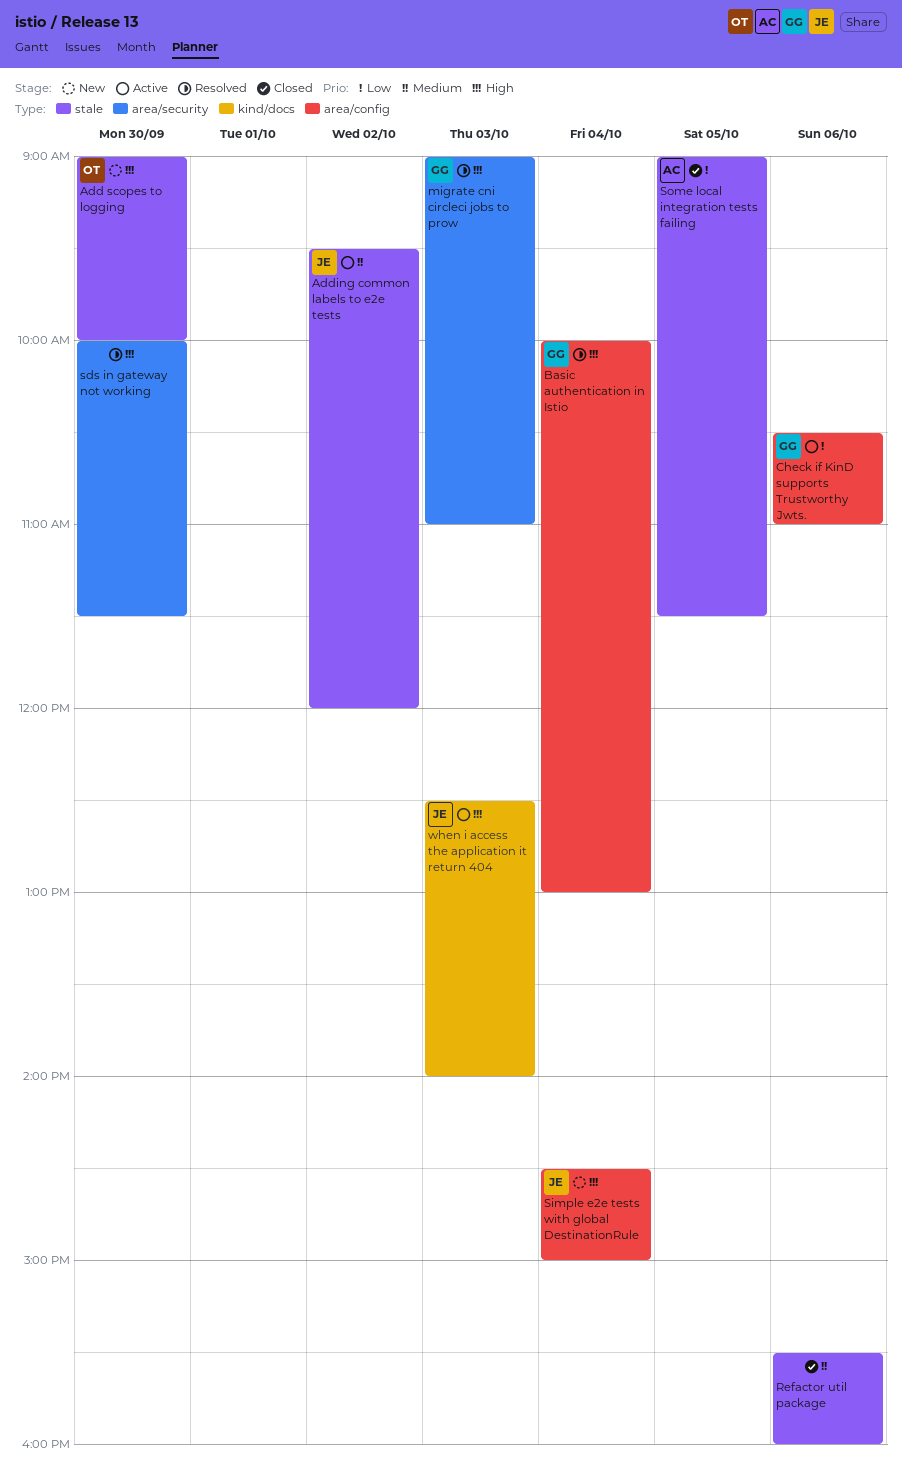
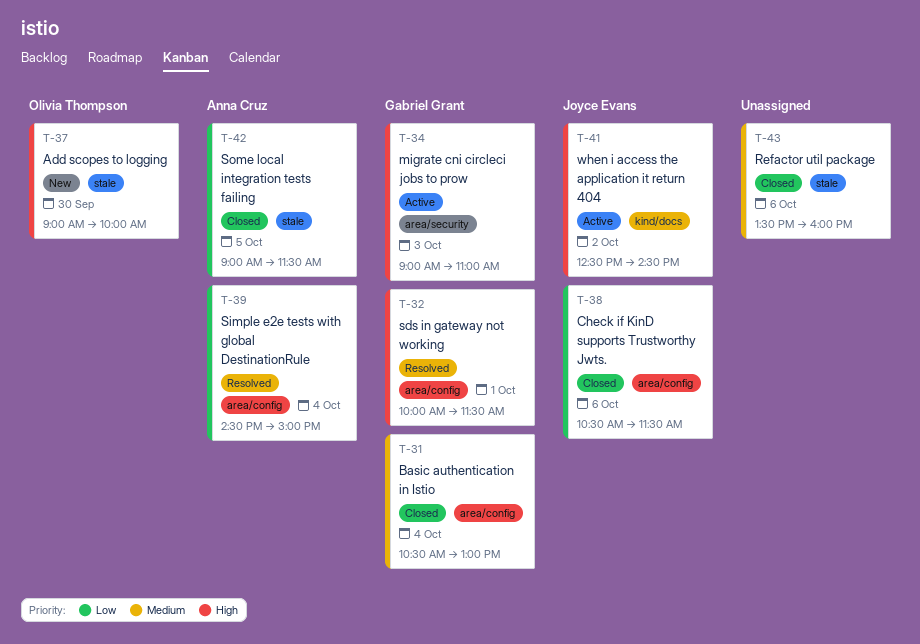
Adding common labels to e2e tests: present -> none
Basic authentication in Istio, status: Resolved -> Closed
Basic authentication in Istio, priority: High -> Medium
Basic authentication in Istio, begins: 10:00 -> 10:30
Check if KinD supports Trustworthy Jwts., status: Active -> Closed
Check if KinD supports Trustworthy Jwts., owner: Gabriel Grant -> Joyce Evans
Check if KinD supports Trustworthy Jwts., ends: 11:00 -> 11:30
migrate cni circleci jobs to prow, status: Resolved -> Active
Refactor util package, begins: 15:30 -> 13:30
sds in gateway not working, owner: none -> Gabriel Grant
sds in gateway not working, label: area/security -> area/config
sds in gateway not working, day: Sep 30 -> Oct 1
Simple e2e tests with global DestinationRule, status: New -> Resolved
Simple e2e tests with global DestinationRule, owner: Joyce Evans -> Anna Cruz
Simple e2e tests with global DestinationRule, priority: High -> Low
when i access the application it return 404, day: Oct 3 -> Oct 2
when i access the application it return 404, ends: 14:00 -> 14:30

